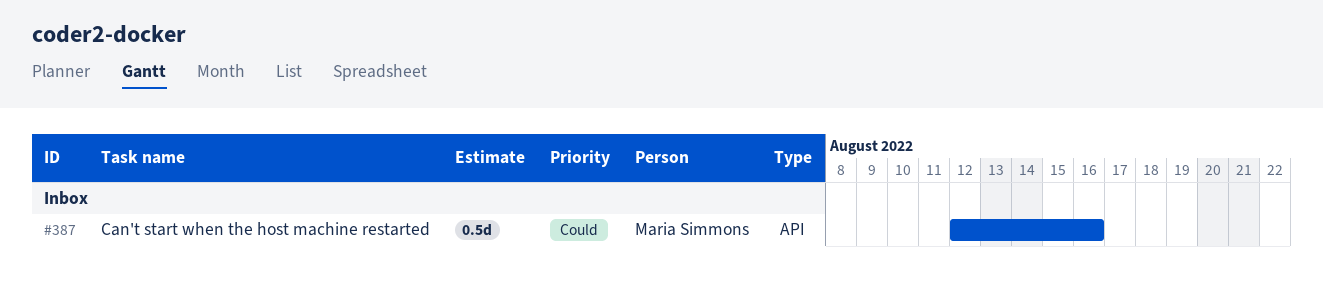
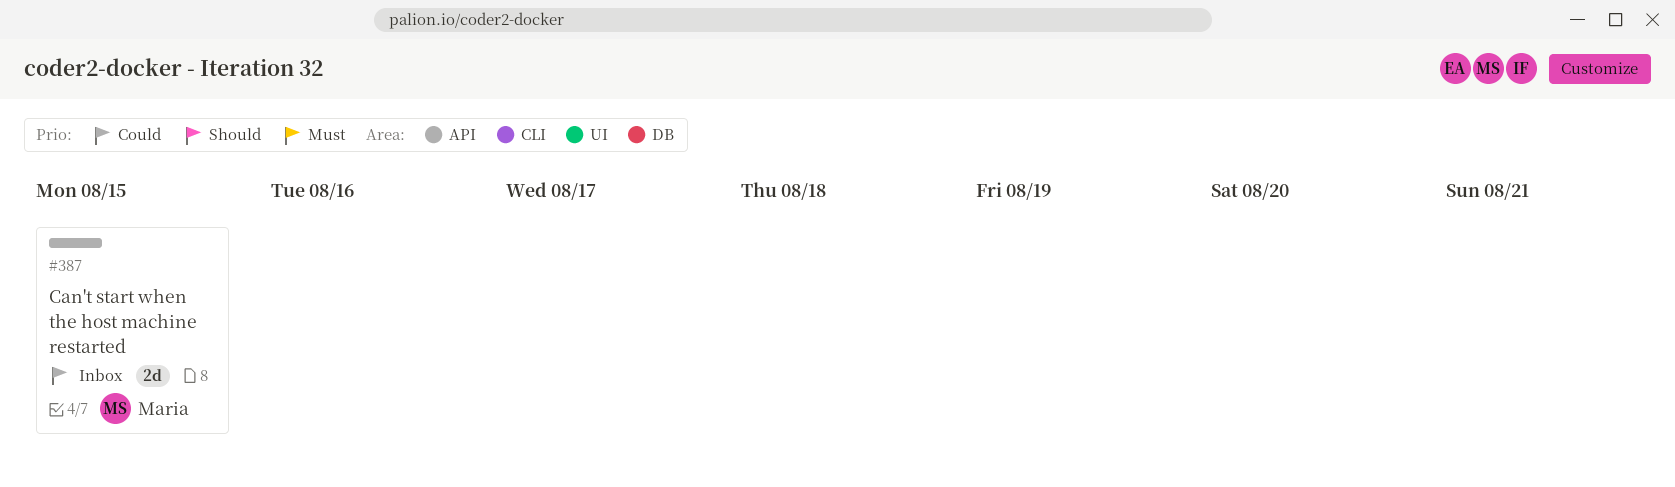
#387, estimate: 0.5d -> 2d
#387, due: Aug 16 -> Aug 15

